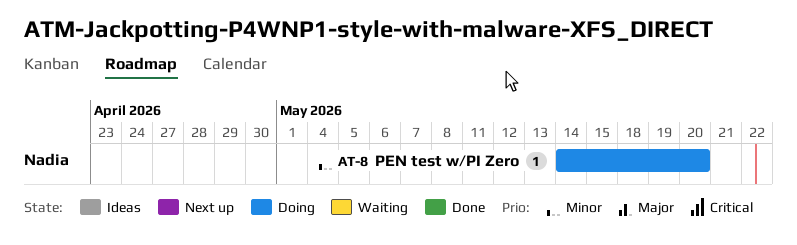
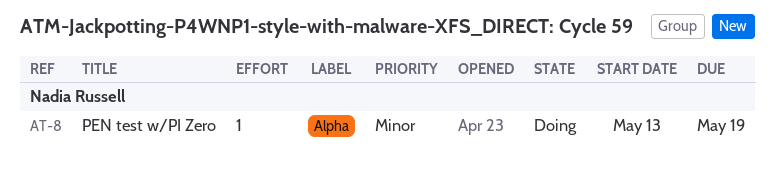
AT-8, start: May 14 -> May 13
AT-8, due: May 20 -> May 19

